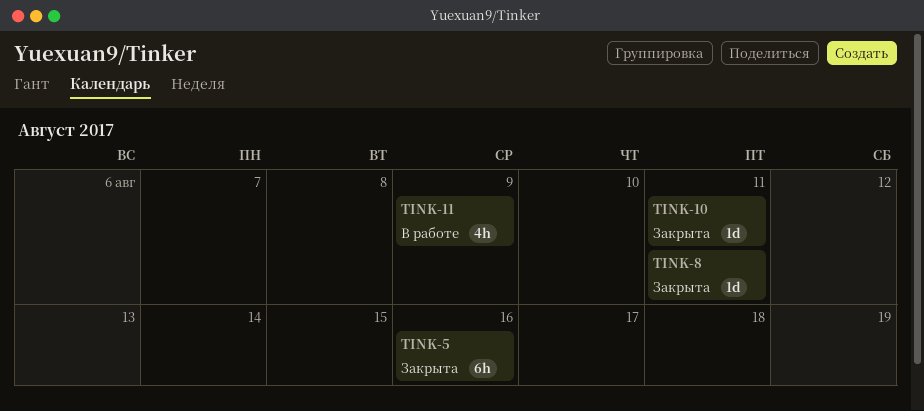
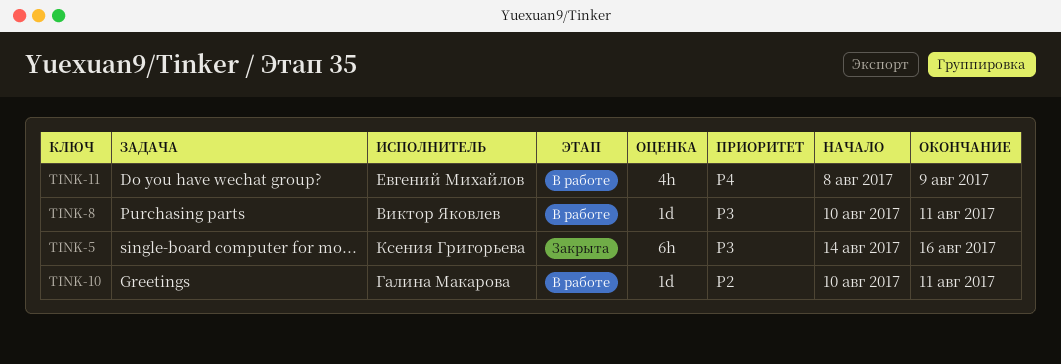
TINK-8, status: Закрыта -> В работе
TINK-10, status: Закрыта -> В работе

